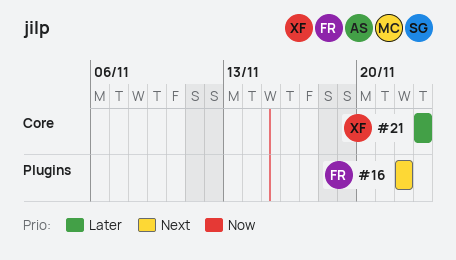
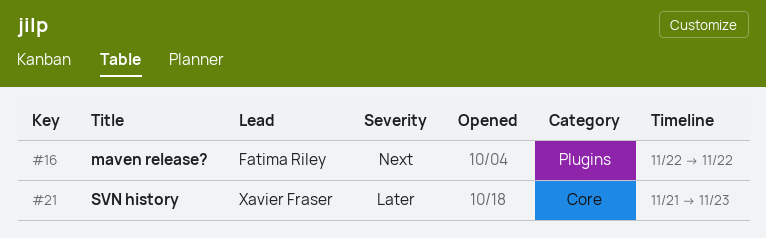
#21, start: Nov 23 -> Nov 21

